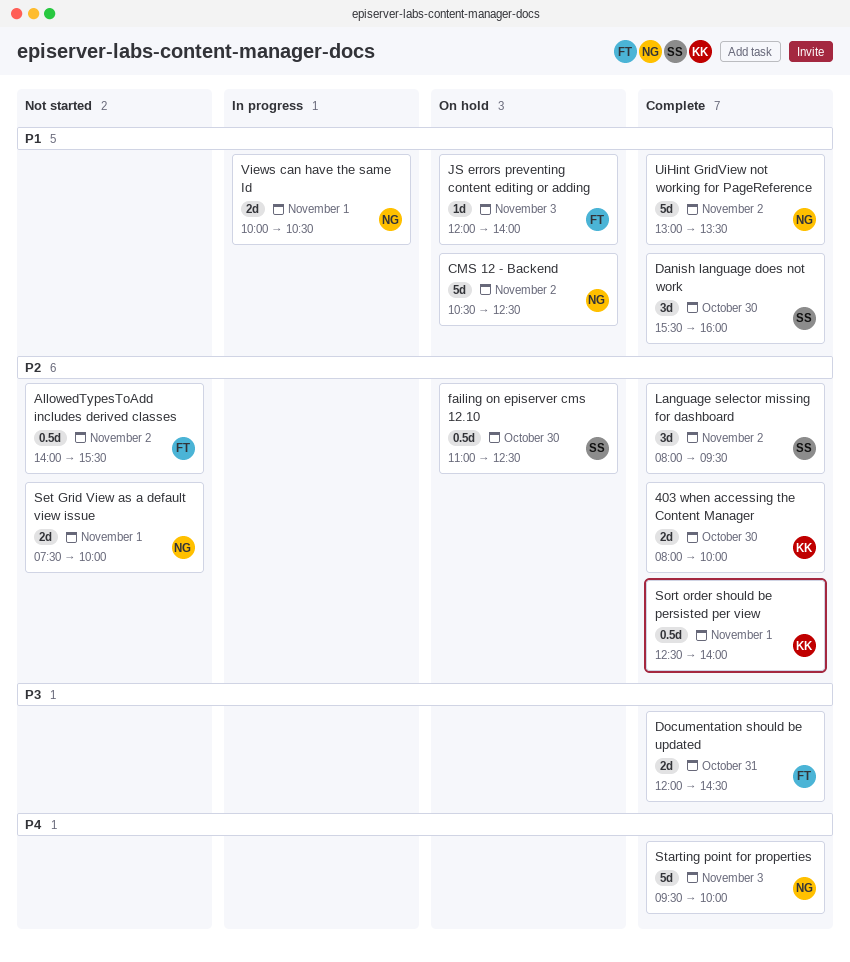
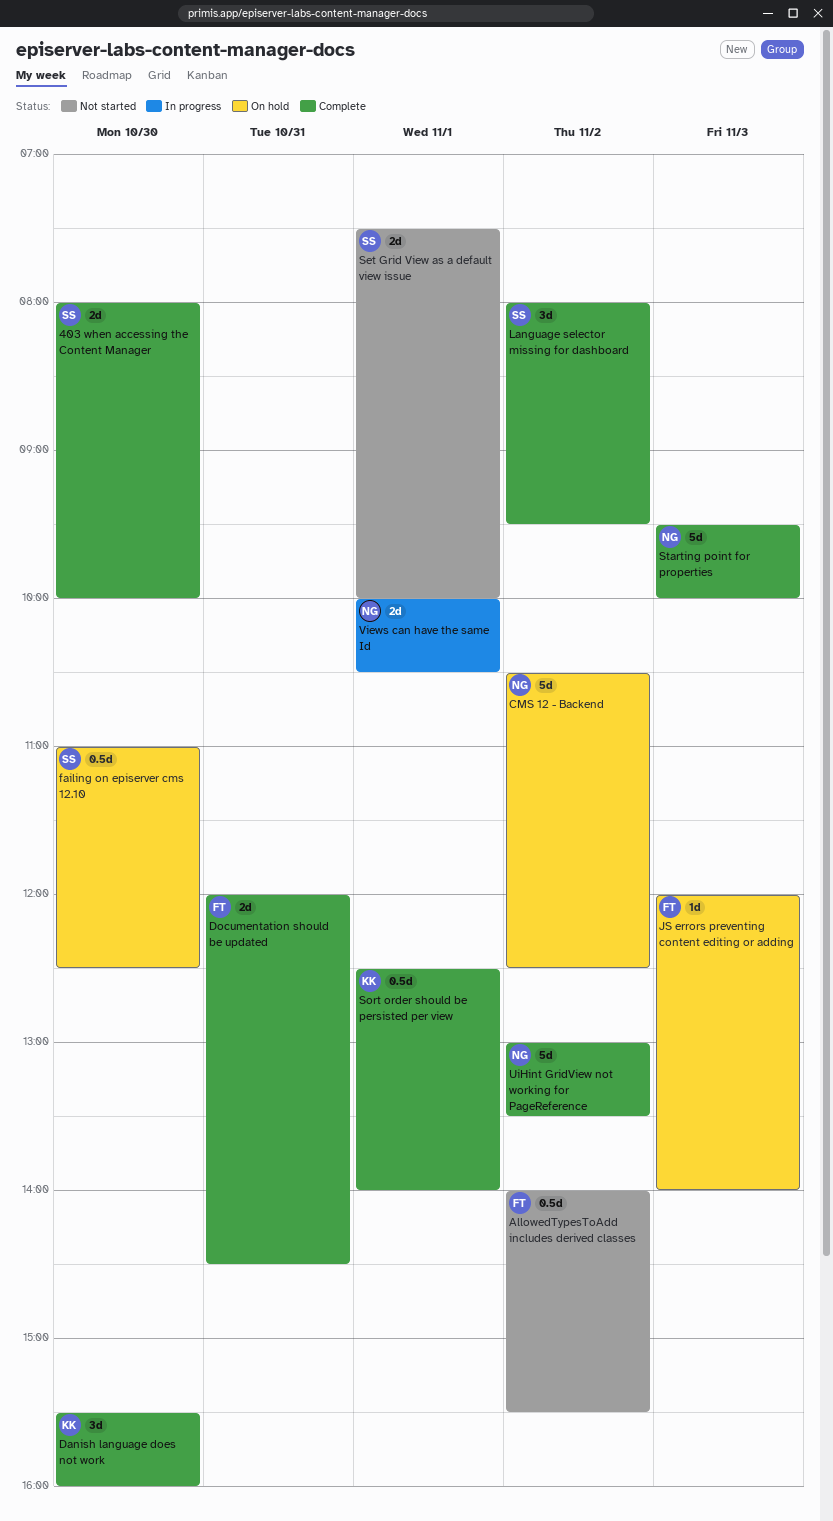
403 when accessing the Content Manager, owner: KK -> SS
Danish language does not work, owner: SS -> KK
Set Grid View as a default view issue, owner: NG -> SS

